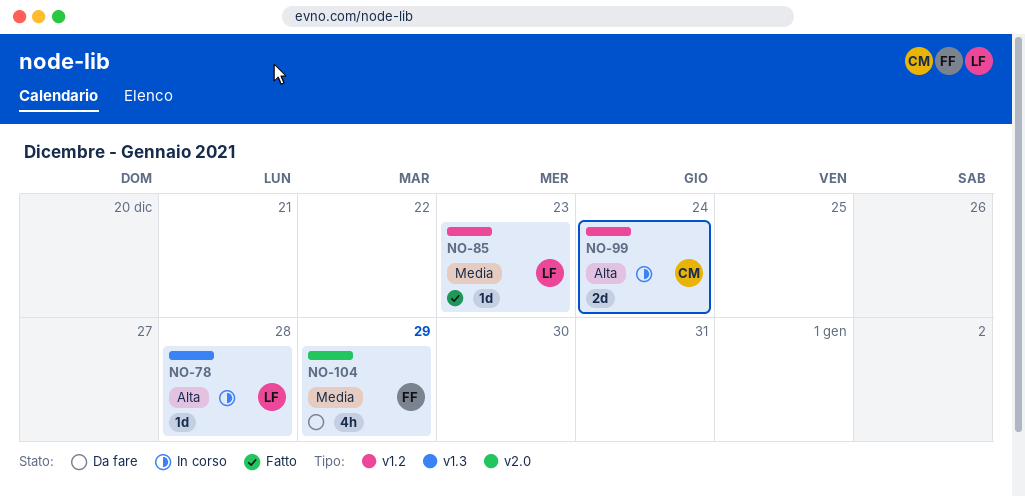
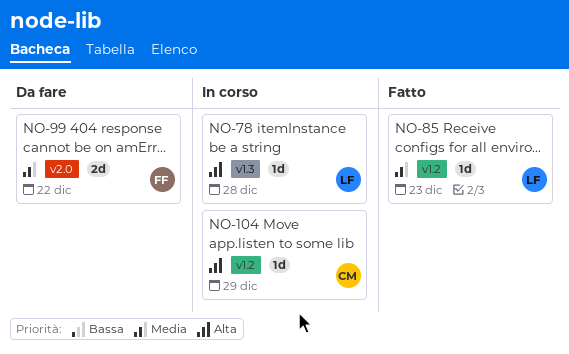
NO-99, status: In corso -> Da fare
NO-99, owner: CM -> FF
NO-99, priority: Alta -> Media
NO-99, label: v1.2 -> v2.0
NO-99, due: Dec 24 -> Dec 22
NO-104, status: Da fare -> In corso
NO-104, owner: FF -> CM
NO-104, priority: Media -> Alta
NO-104, label: v2.0 -> v1.2
NO-104, estimate: 4h -> 1d

